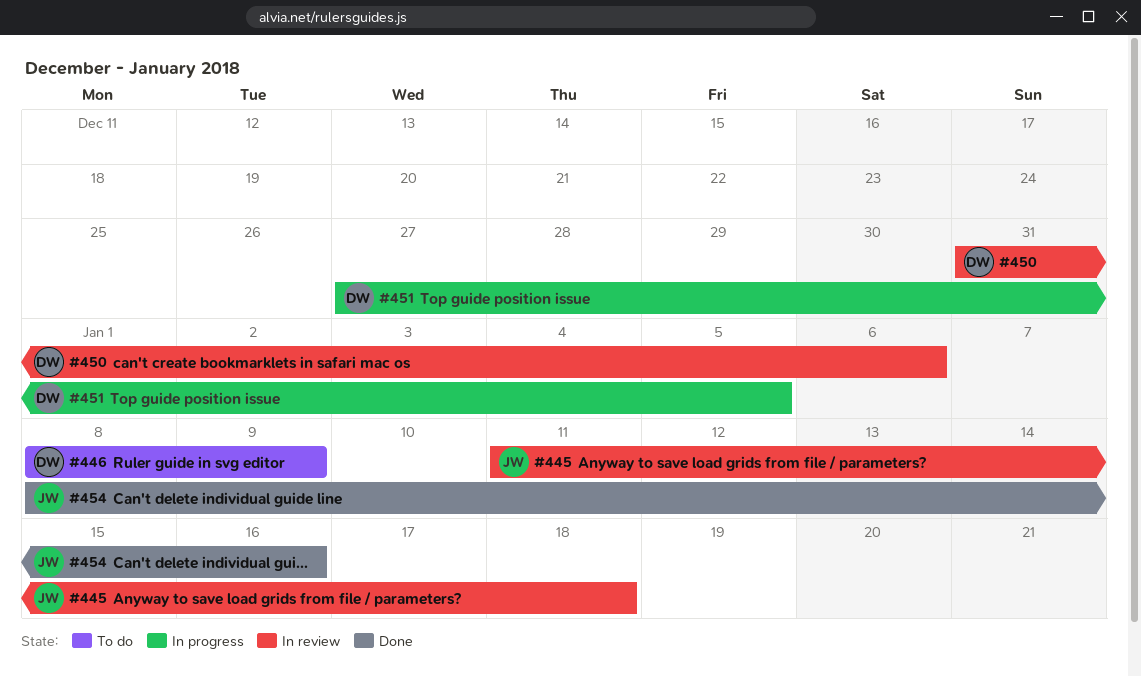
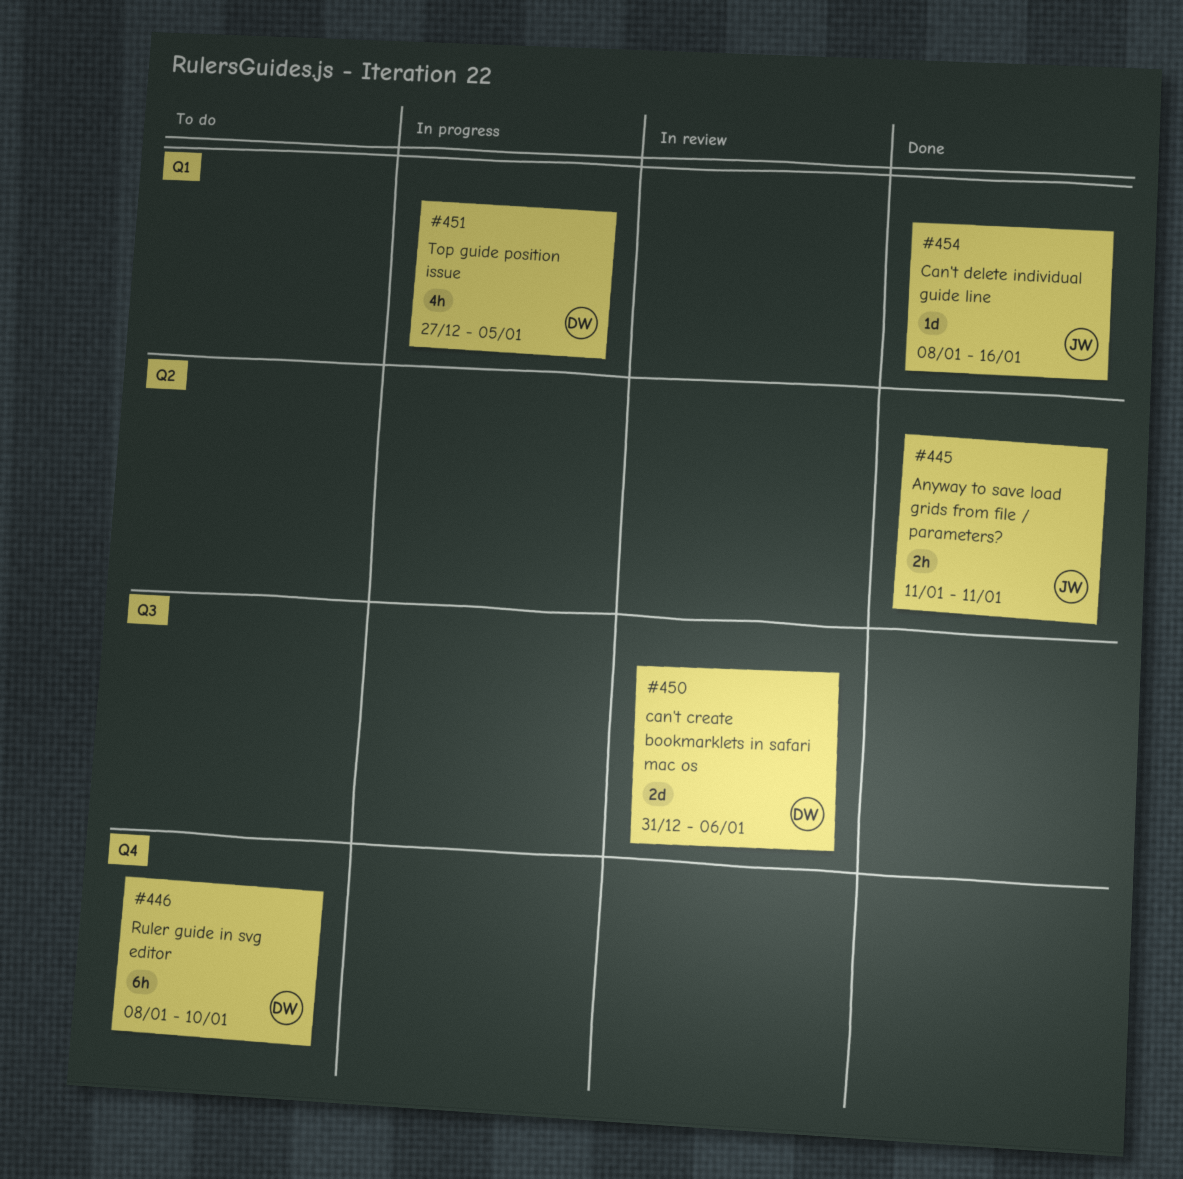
#445, status: In review -> Done
#445, due: Jan 18 -> Jan 11
#446, due: Jan 9 -> Jan 10

